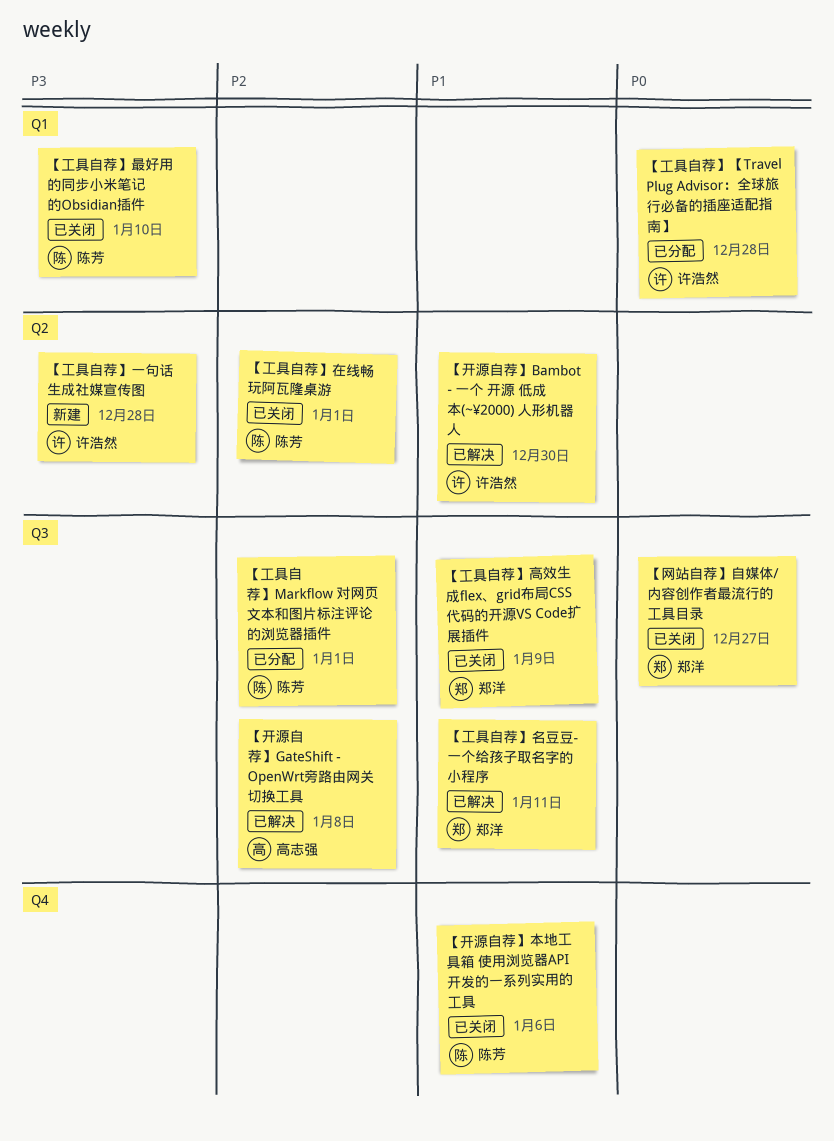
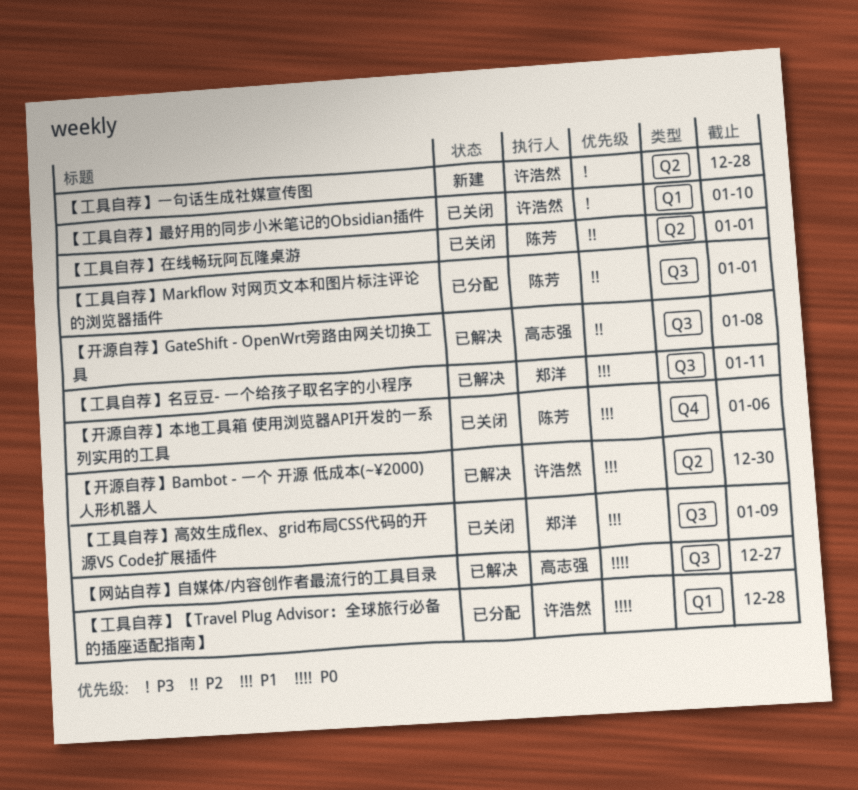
【工具自荐】最好用的同步小米笔记的Obsidian插件, owner: 陈芳 -> 许浩然
【网站自荐】自媒体/内容创作者最流行的工具目录, status: 已关闭 -> 已解决
【网站自荐】自媒体/内容创作者最流行的工具目录, owner: 郑洋 -> 高志强

